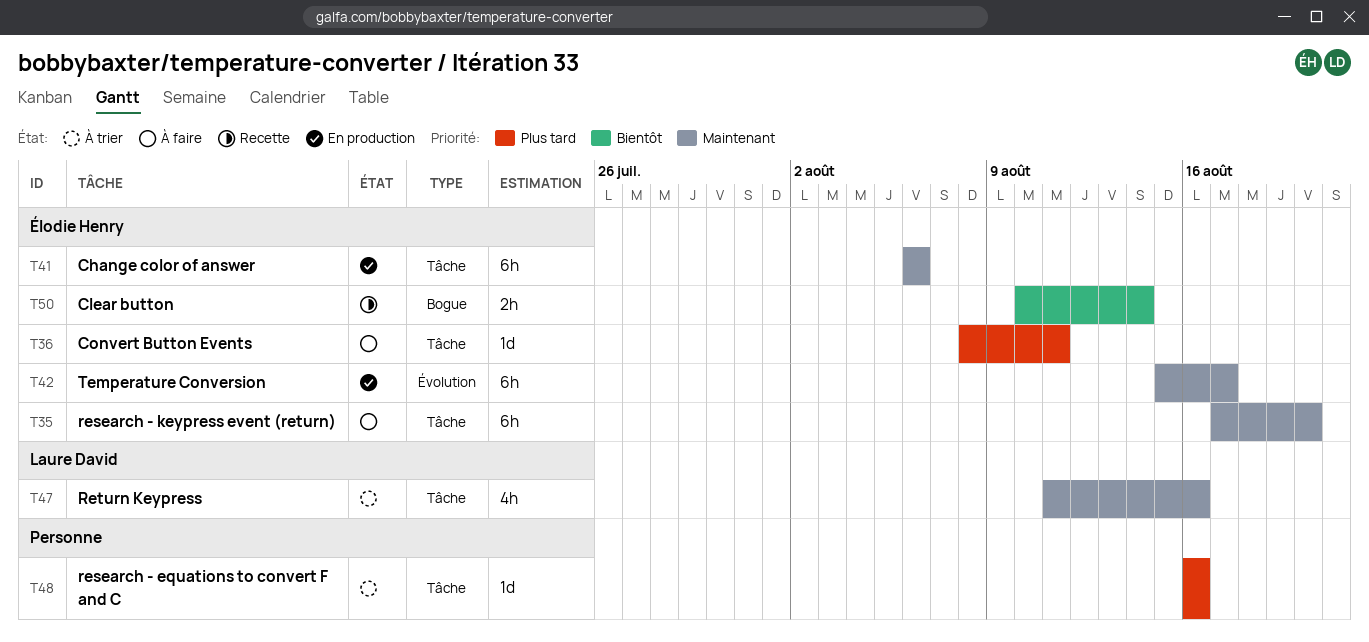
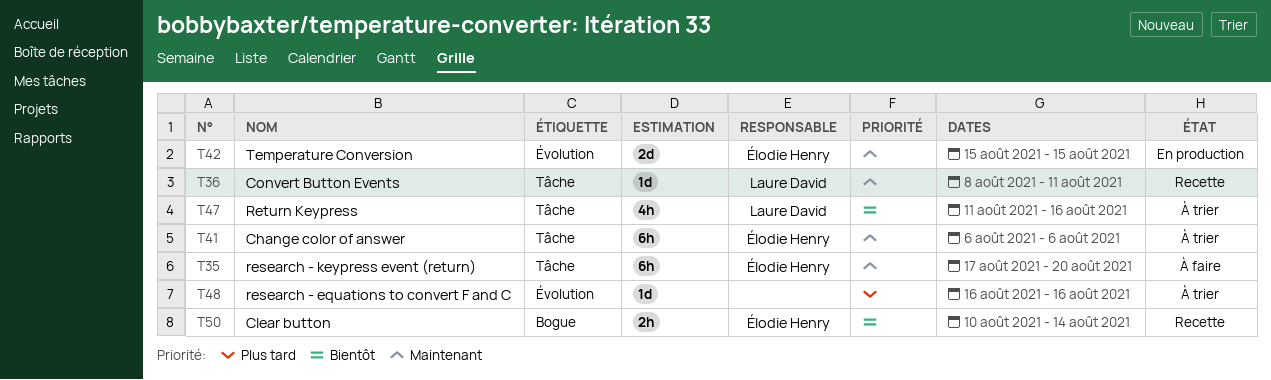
T36, status: À faire -> Recette
T36, owner: Élodie Henry -> Laure David
T36, priority: Plus tard -> Maintenant
T41, status: En production -> À trier
T42, estimate: 6h -> 2d
T42, due: Aug 17 -> Aug 15
T47, priority: Maintenant -> Bientôt
T48, label: Tâche -> Évolution

